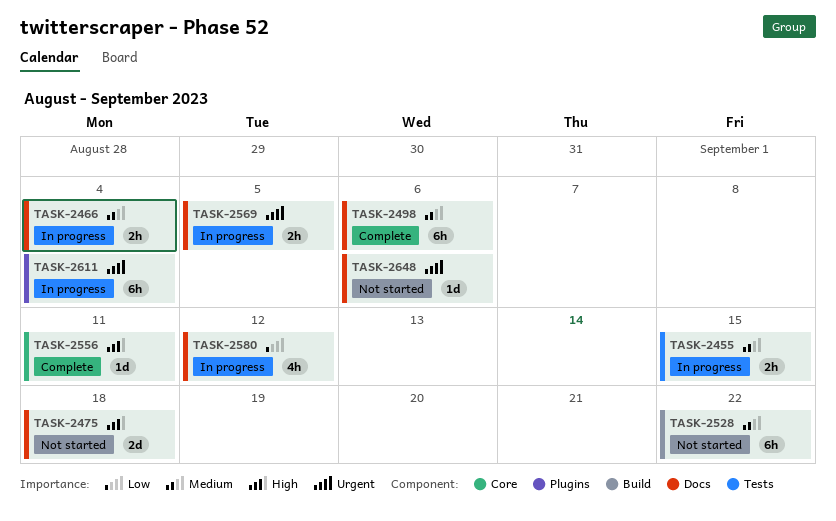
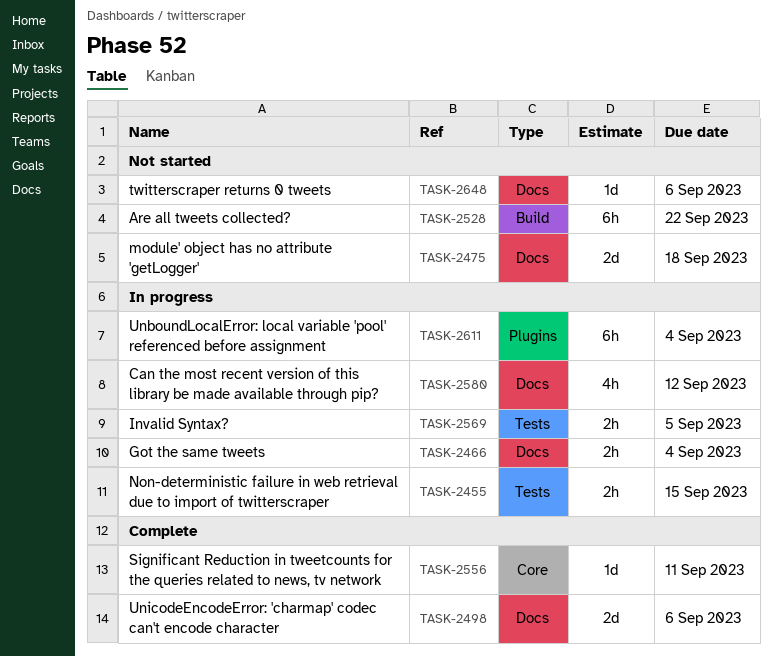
TASK-2498, estimate: 6h -> 2d
TASK-2569, label: Docs -> Tests

